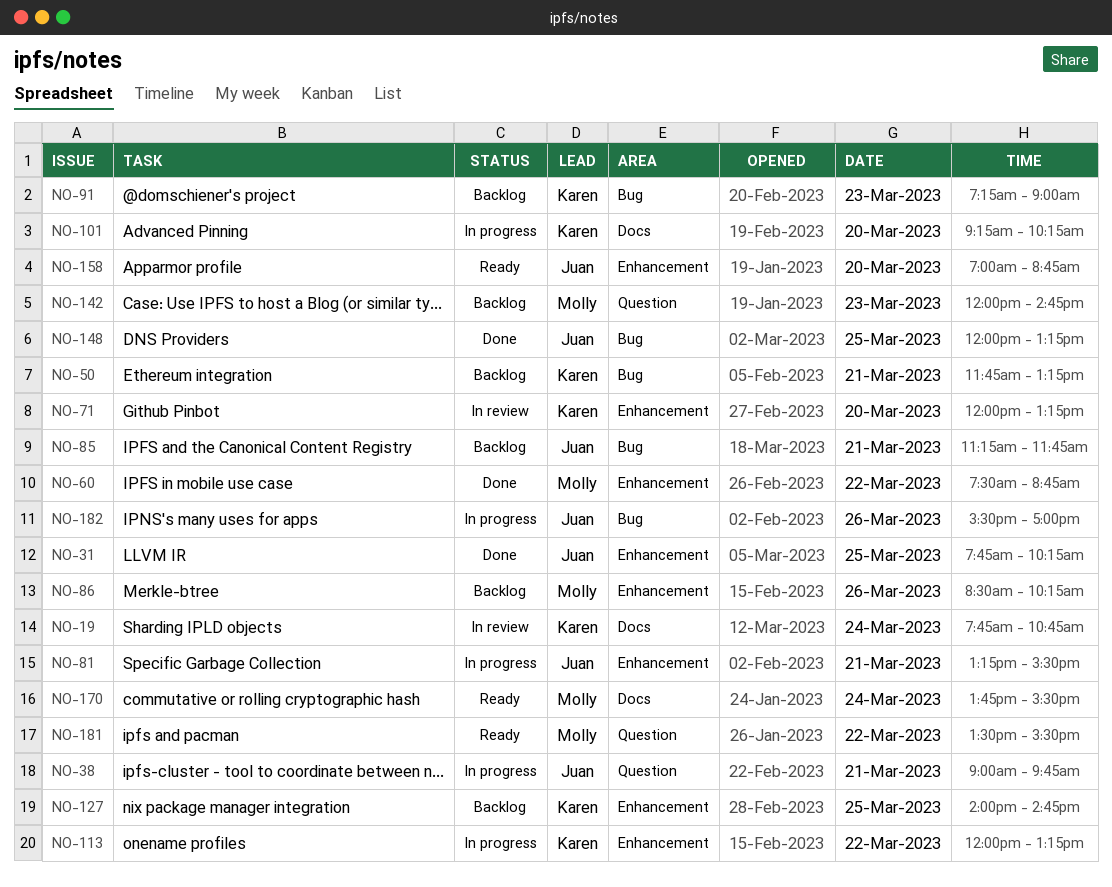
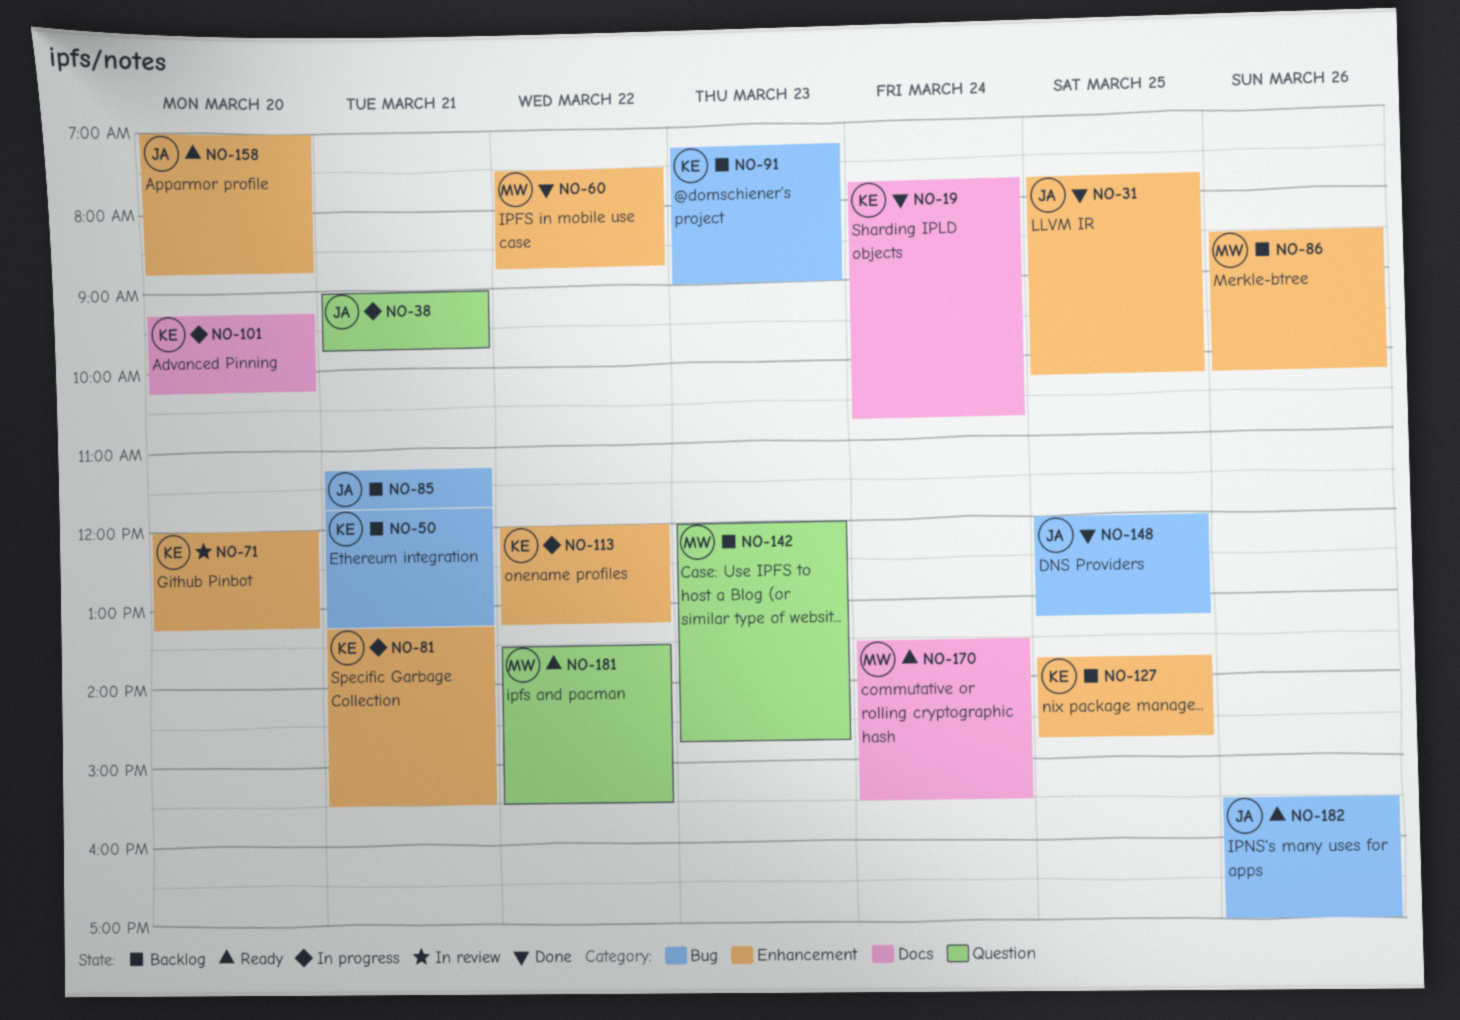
NO-19, status: In review -> Done
NO-81, owner: Juan -> Karen
NO-127, begins: 14:00 -> 13:45
NO-170, begins: 13:45 -> 13:30
NO-182, status: In progress -> Ready

